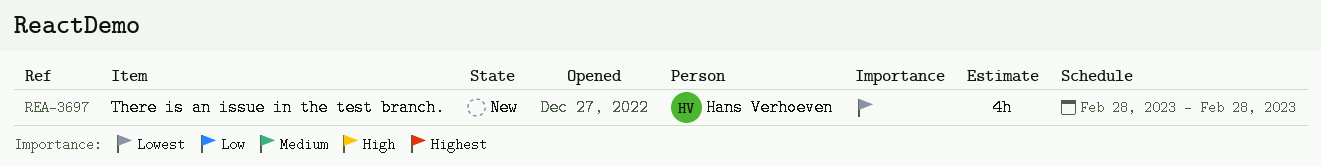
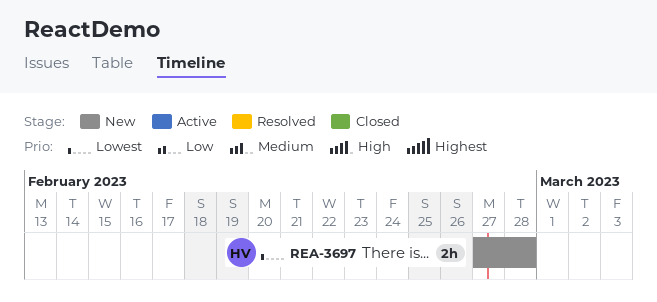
REA-3697, estimate: 4h -> 2h
REA-3697, start: Feb 28 -> Feb 27

